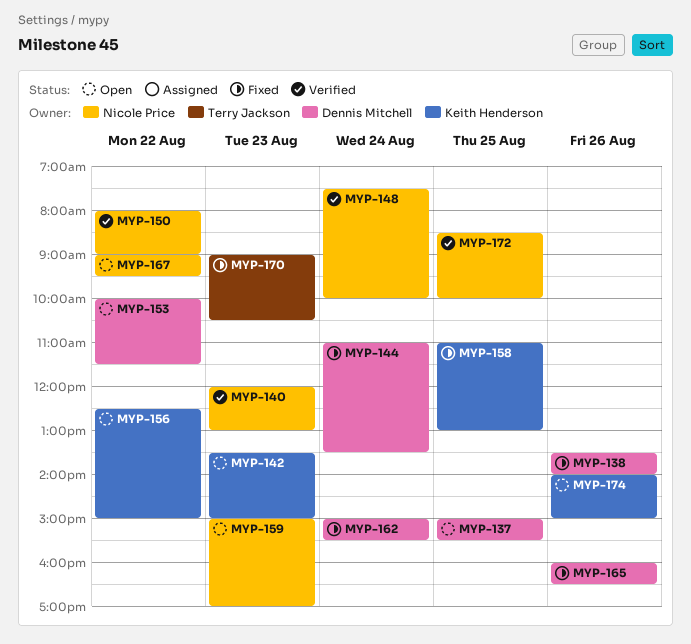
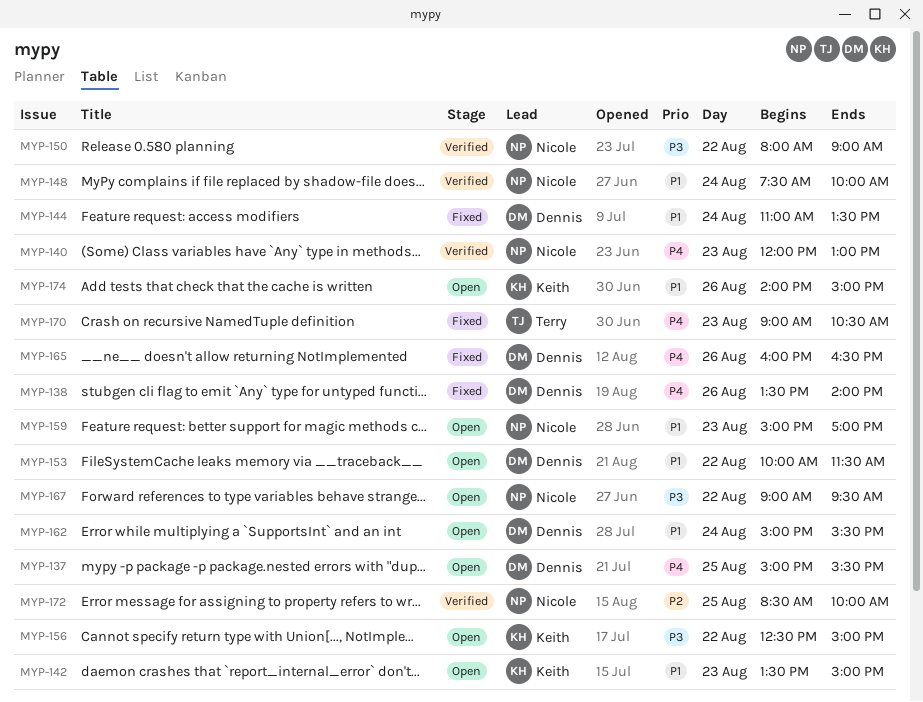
MYP-158: present -> none
MYP-162, status: Fixed -> Open

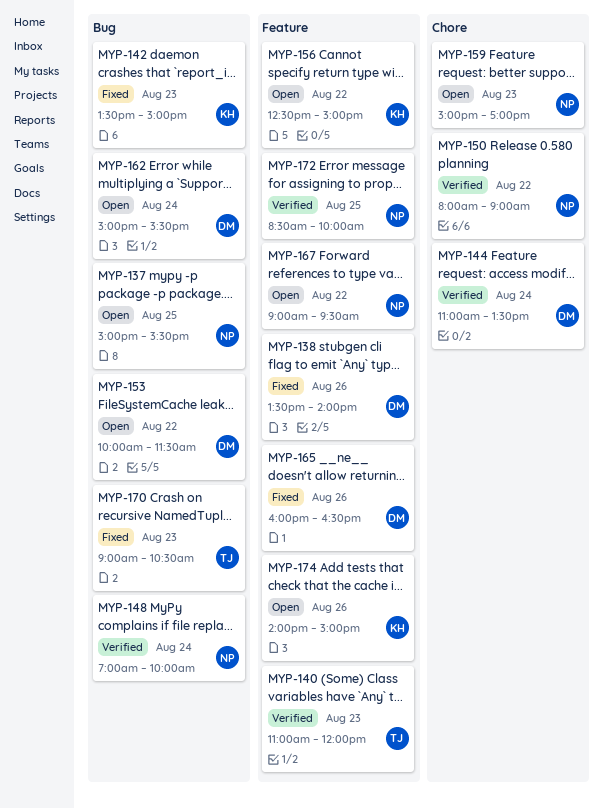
MYP-137, owner: Dennis -> Nicole
MYP-140, owner: Nicole -> Terry
MYP-140, begins: 12:00 -> 11:00
MYP-140, ends: 13:00 -> 12:00
MYP-142, status: Open -> Fixed
MYP-144, status: Fixed -> Verified
MYP-148, begins: 07:30 -> 07:00

